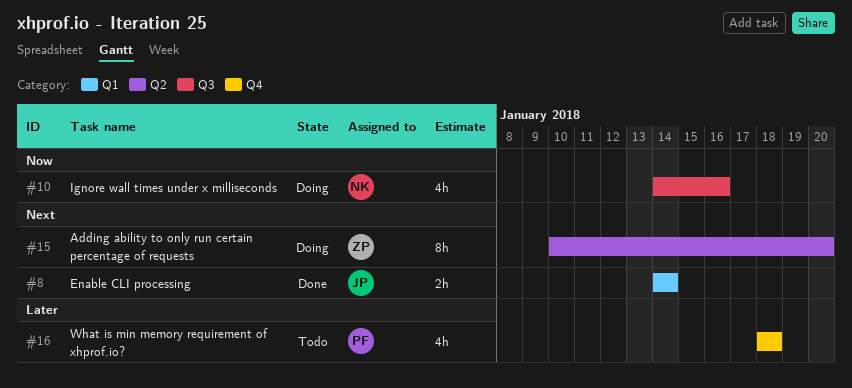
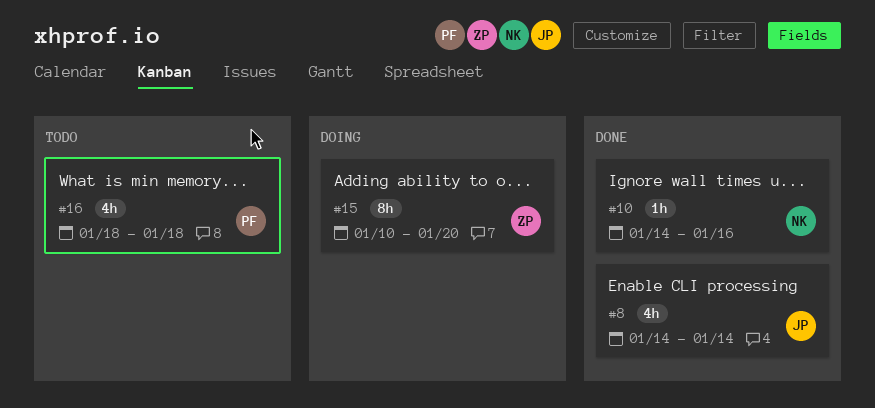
#8, estimate: 2h -> 4h
#10, status: Doing -> Done
#10, estimate: 4h -> 1h

